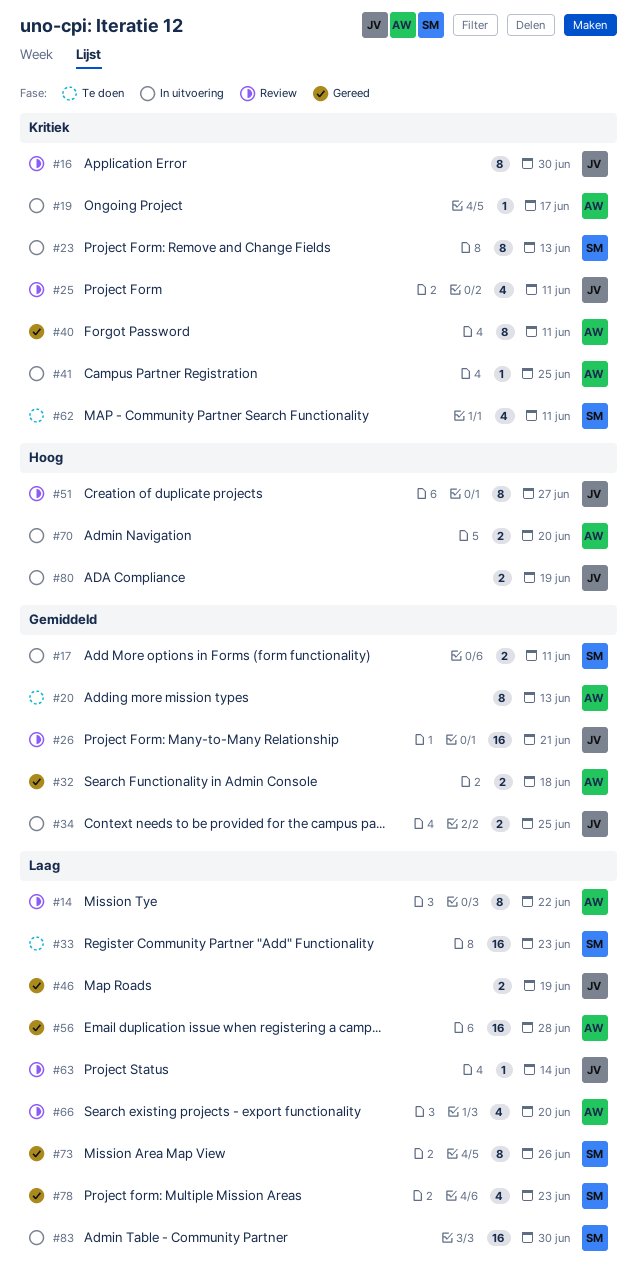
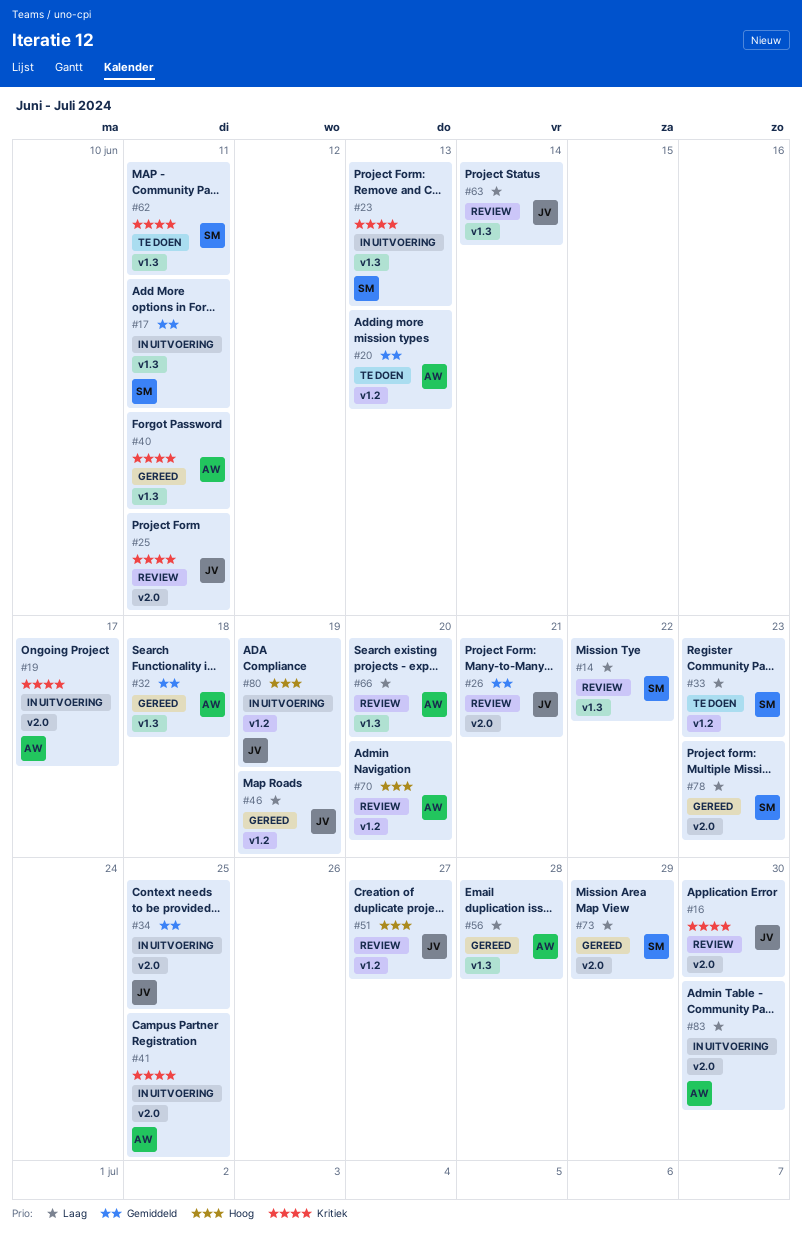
#14, owner: AW -> SM
#70, status: In uitvoering -> Review
#73, due: Jun 26 -> Jun 29
#83, owner: SM -> AW

